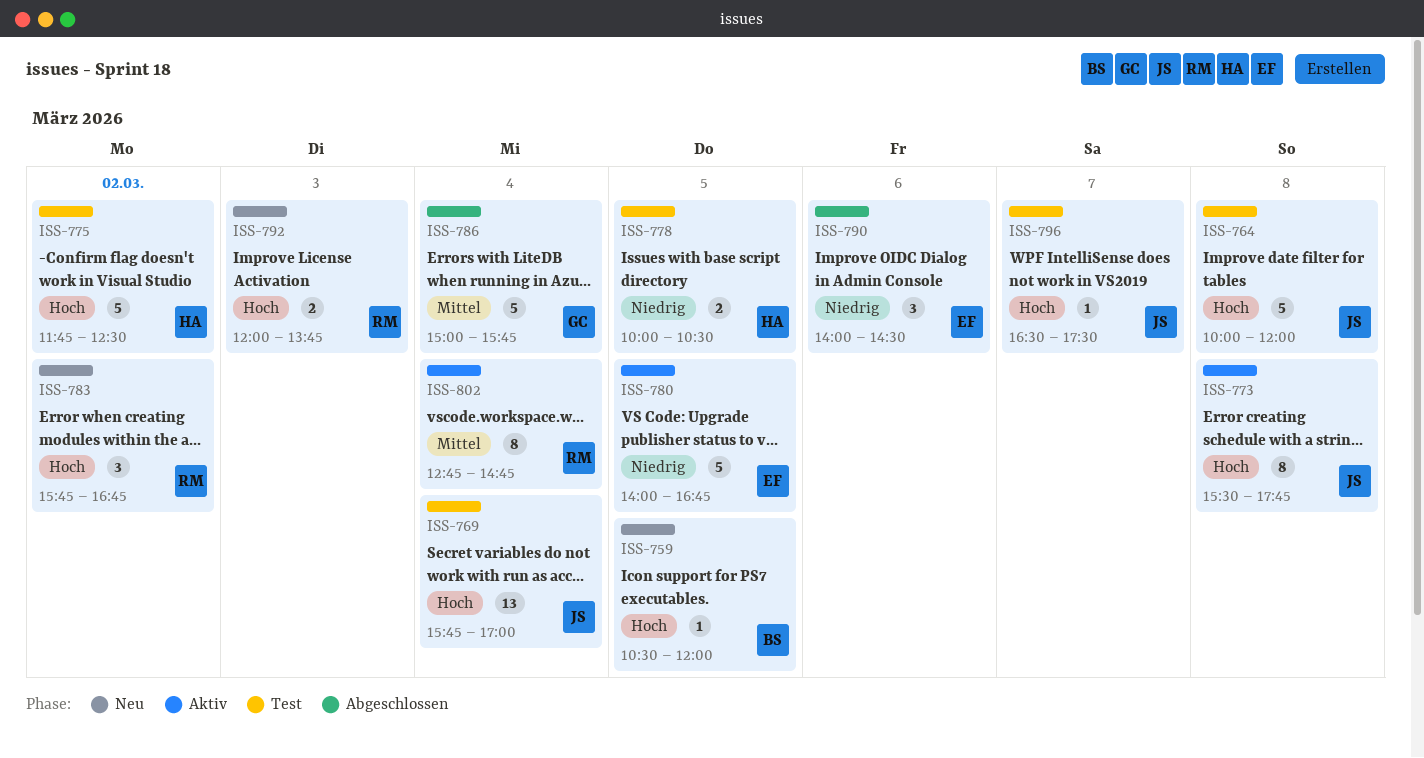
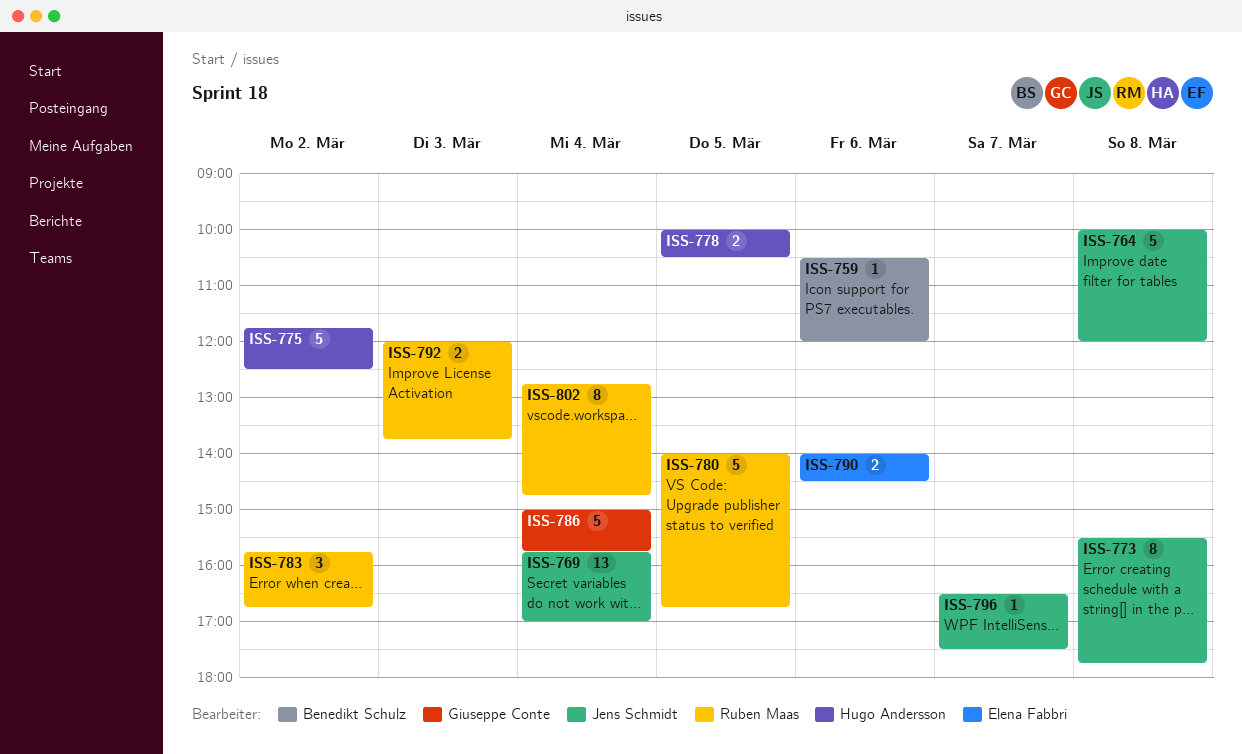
ISS-759, day: Mar 5 -> Mar 6
ISS-780, owner: Elena Fabbri -> Ruben Maas
ISS-790, estimate: 3 -> 2

